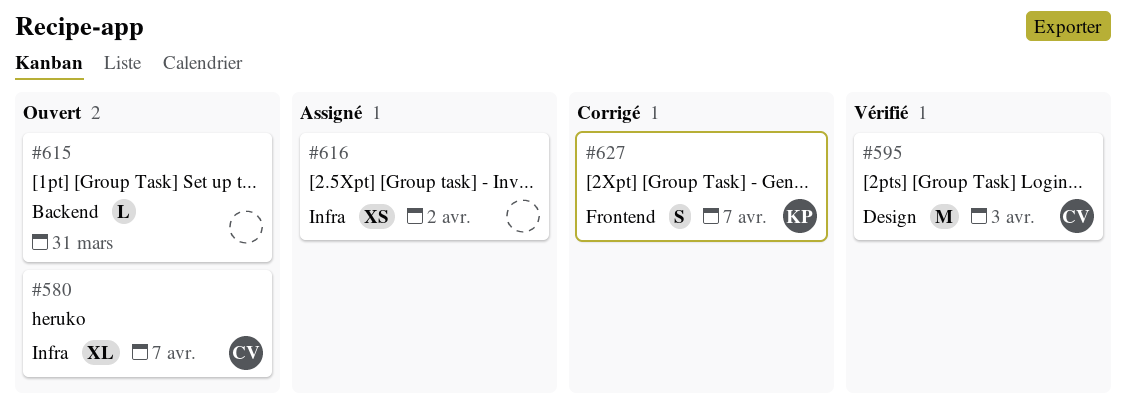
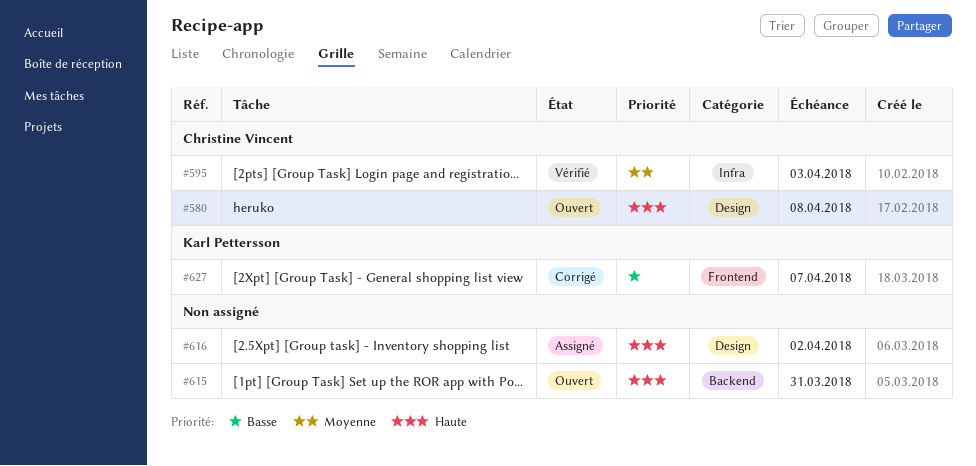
#580, label: Infra -> Design
#580, due: Apr 7 -> Apr 8
#595, label: Design -> Infra
#616, label: Infra -> Design

